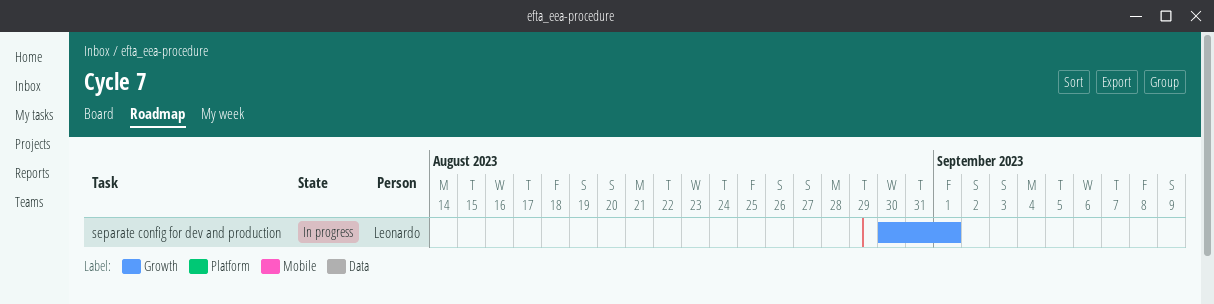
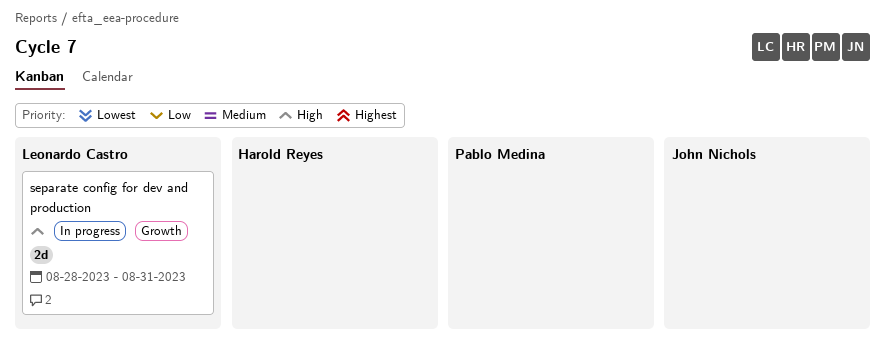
separate config for dev and production, start: Aug 30 -> Aug 28
separate config for dev and production, due: Sep 1 -> Aug 31

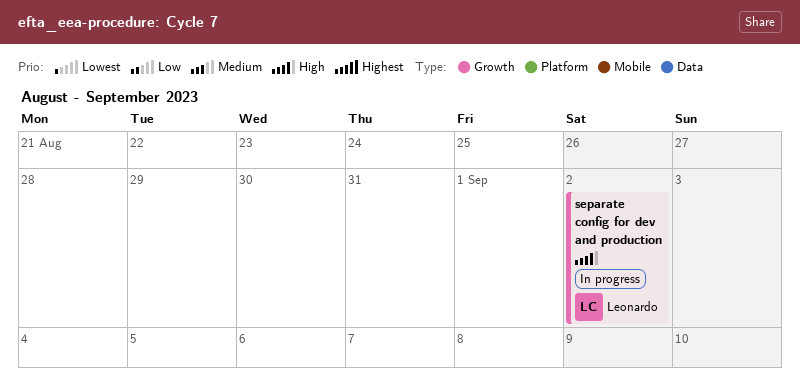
separate config for dev and production, due: Aug 31 -> Sep 2

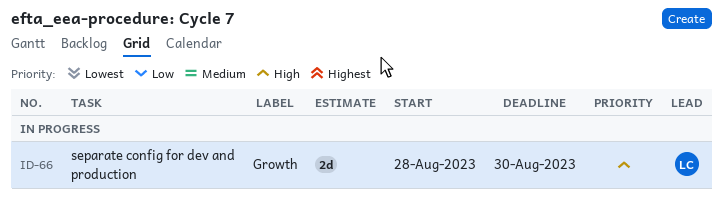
separate config for dev and production, due: Sep 2 -> Aug 30

